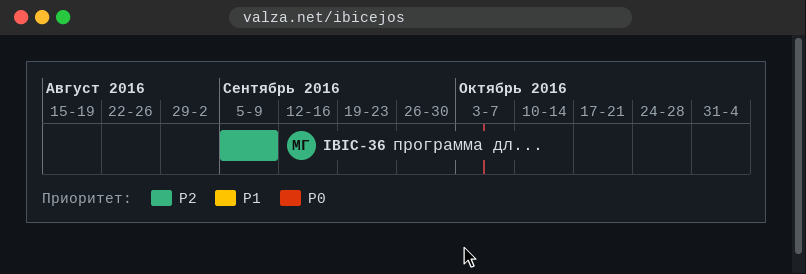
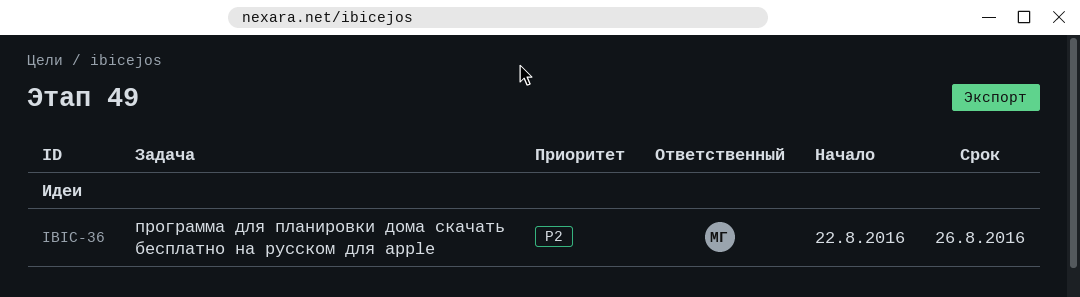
IBIC-36, start: Sep 5 -> Aug 22
IBIC-36, due: Sep 9 -> Aug 26

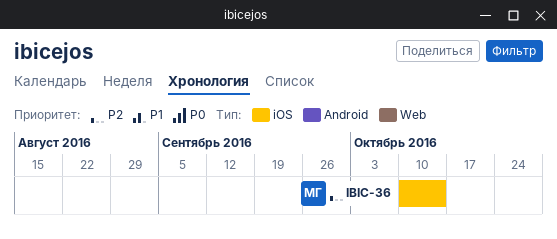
IBIC-36, start: Aug 22 -> Oct 10
IBIC-36, due: Aug 26 -> Oct 14

